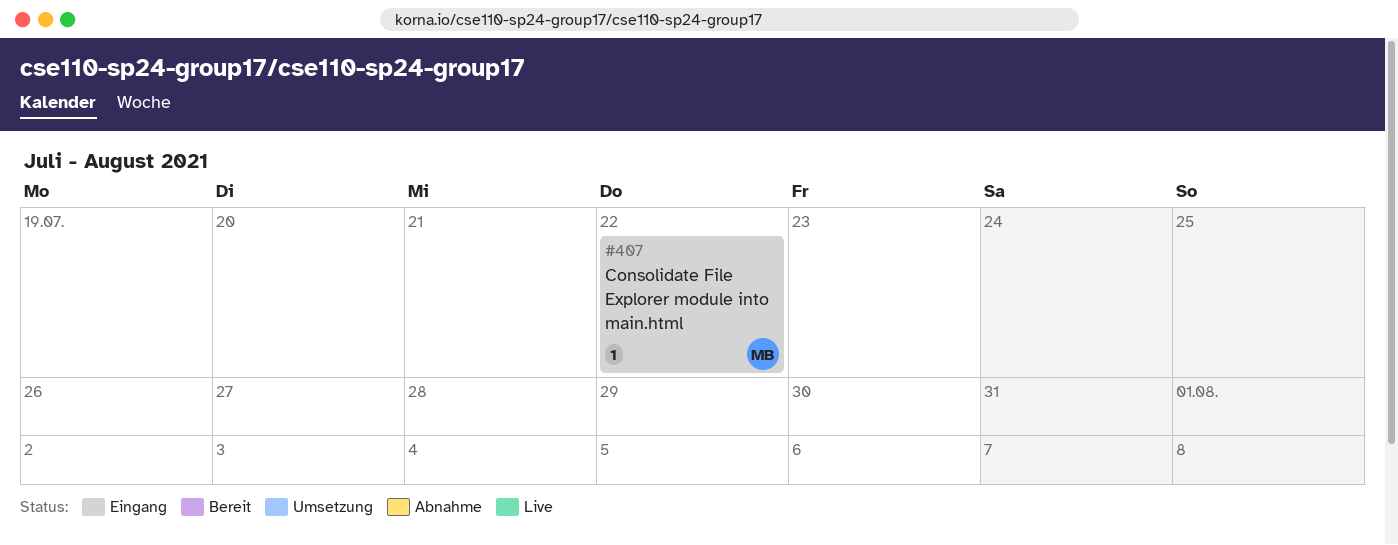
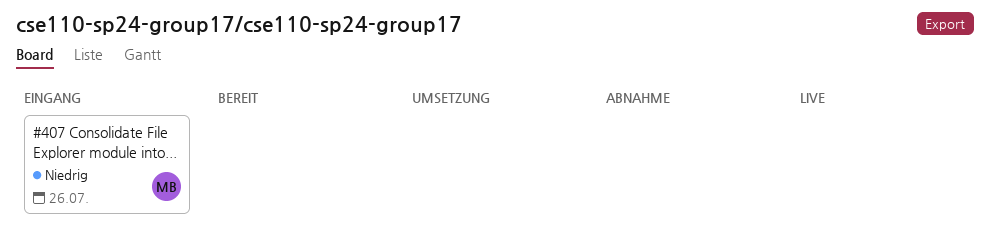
#407, due: Jul 22 -> Jul 26

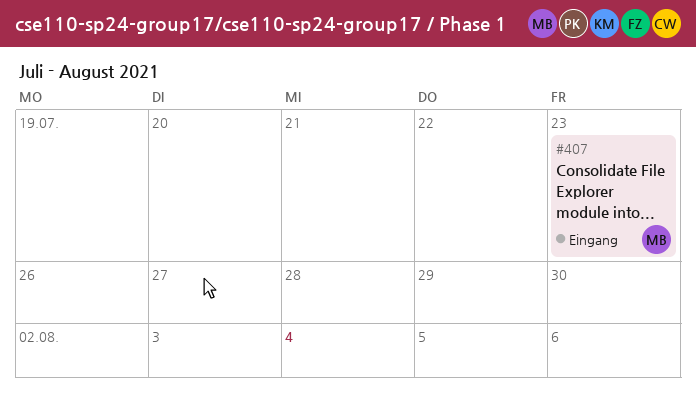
#407, due: Jul 26 -> Jul 23

